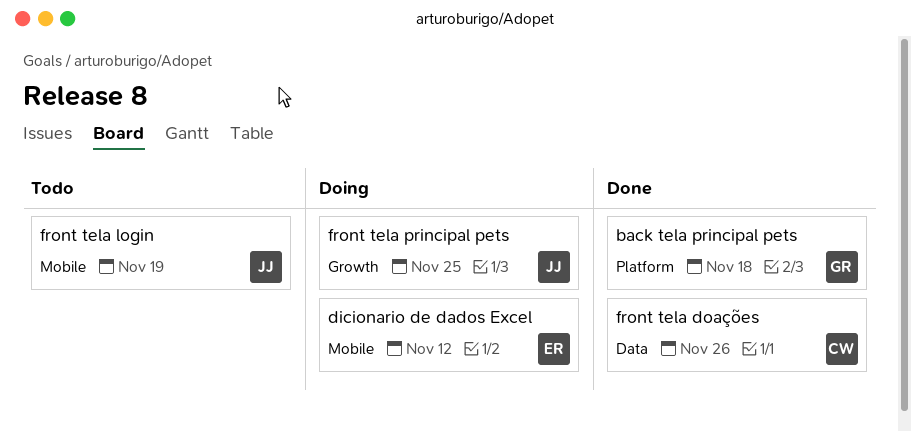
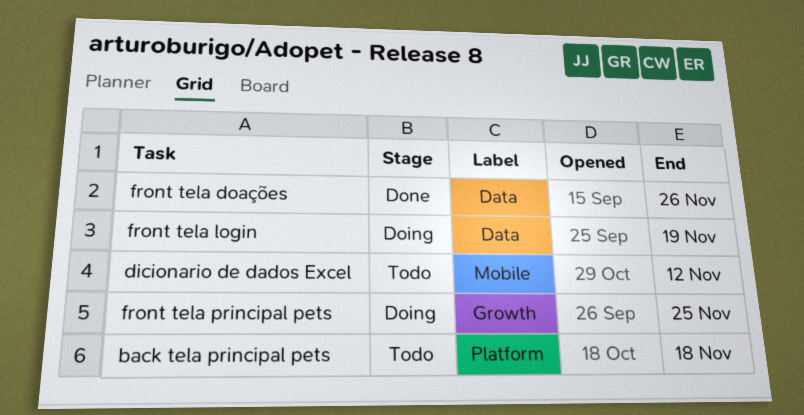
back tela principal pets, status: Done -> Todo
dicionario de dados Excel, status: Doing -> Todo
front tela login, status: Todo -> Doing
front tela login, label: Mobile -> Data

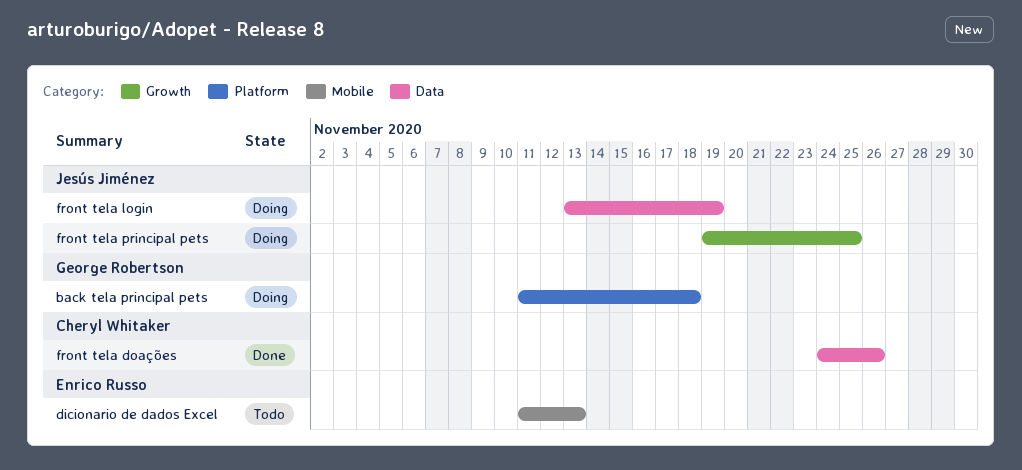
back tela principal pets, status: Todo -> Doing
dicionario de dados Excel, due: Nov 12 -> Nov 13

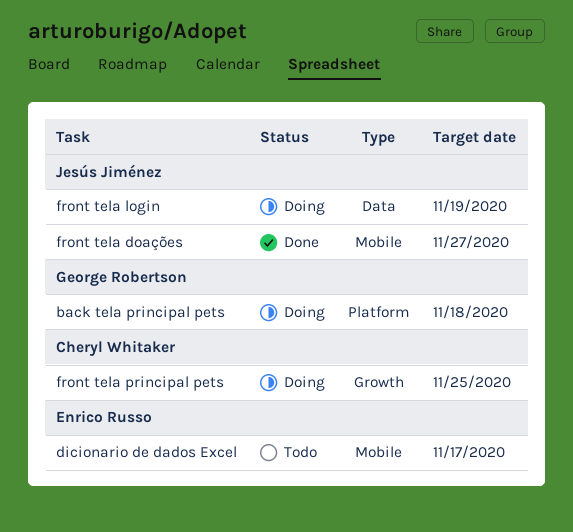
dicionario de dados Excel, due: Nov 13 -> Nov 17
front tela doações, owner: Cheryl Whitaker -> Jesús Jiménez
front tela doações, label: Data -> Mobile
front tela doações, due: Nov 26 -> Nov 27
front tela principal pets, owner: Jesús Jiménez -> Cheryl Whitaker

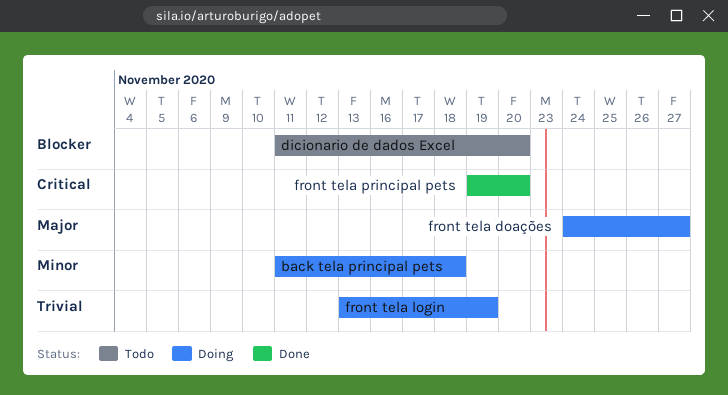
dicionario de dados Excel, due: Nov 17 -> Nov 20
front tela doações, status: Done -> Doing
front tela principal pets, status: Doing -> Done
front tela principal pets, due: Nov 25 -> Nov 20

